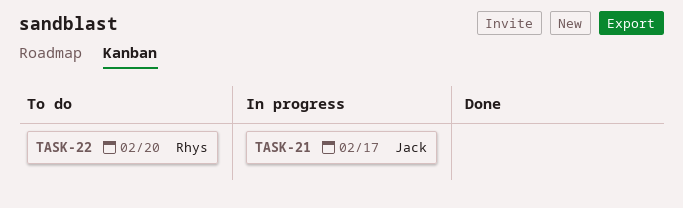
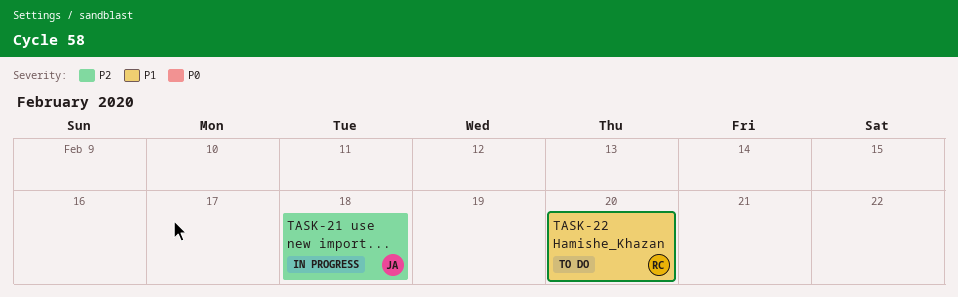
TASK-21, due: Feb 17 -> Feb 18

